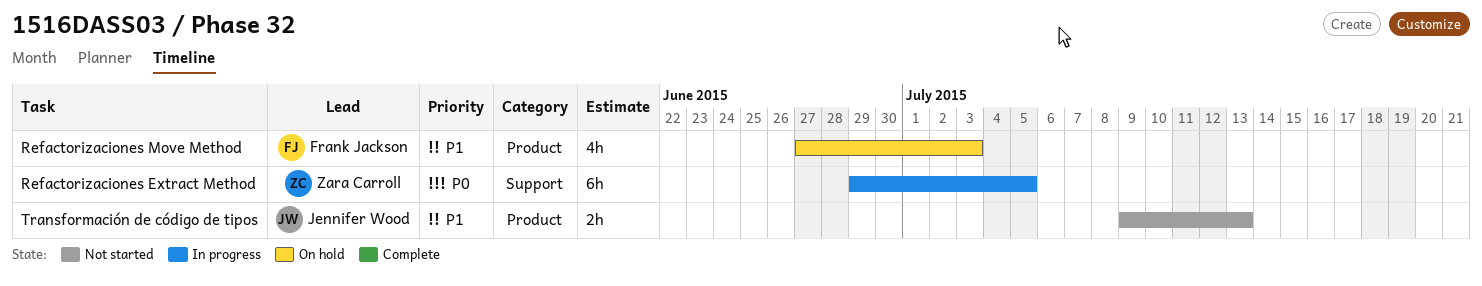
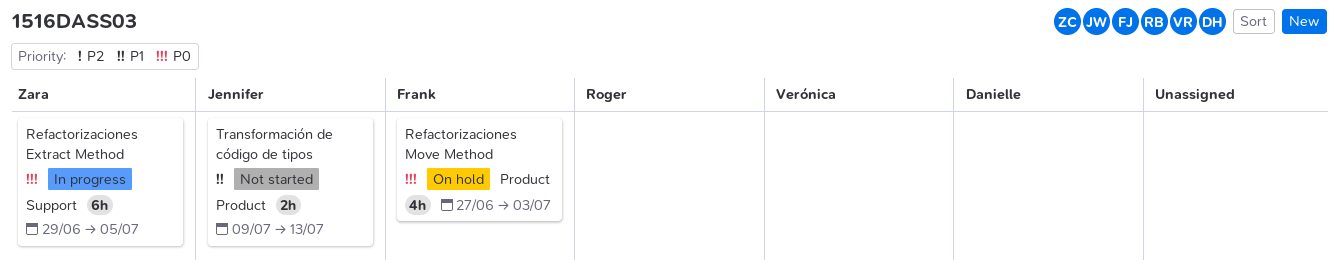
Refactorizaciones Move Method, priority: P1 -> P0

